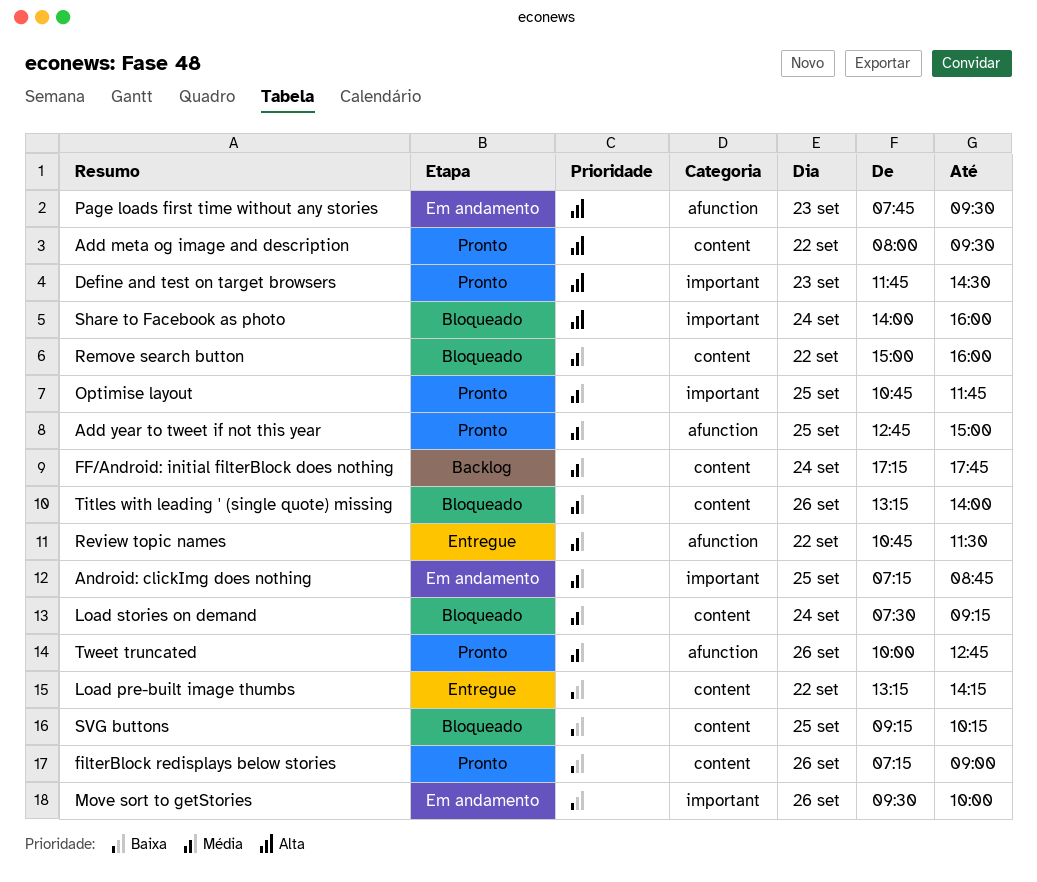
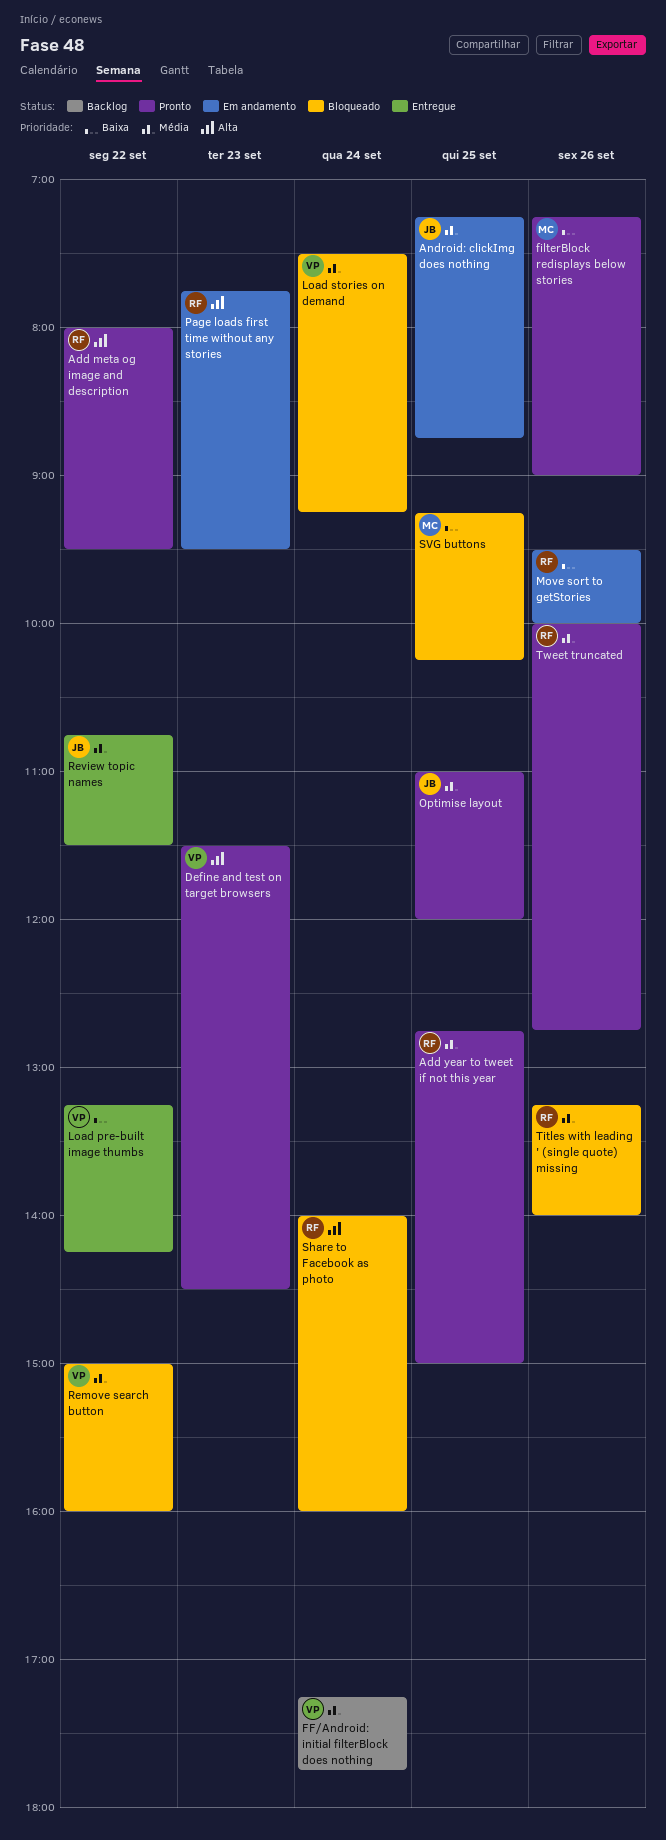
Define and test on target browsers, begins: 11:45 -> 11:30
Optimise layout, begins: 10:45 -> 11:00
Optimise layout, ends: 11:45 -> 12:00

